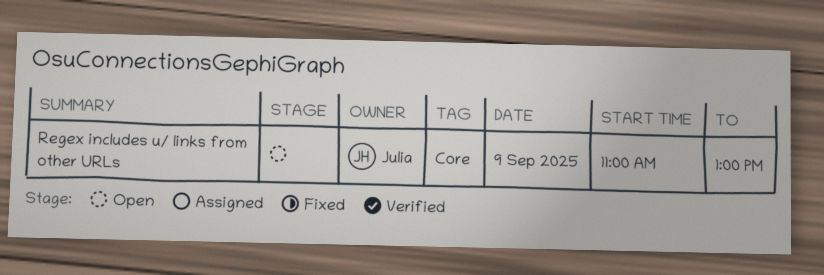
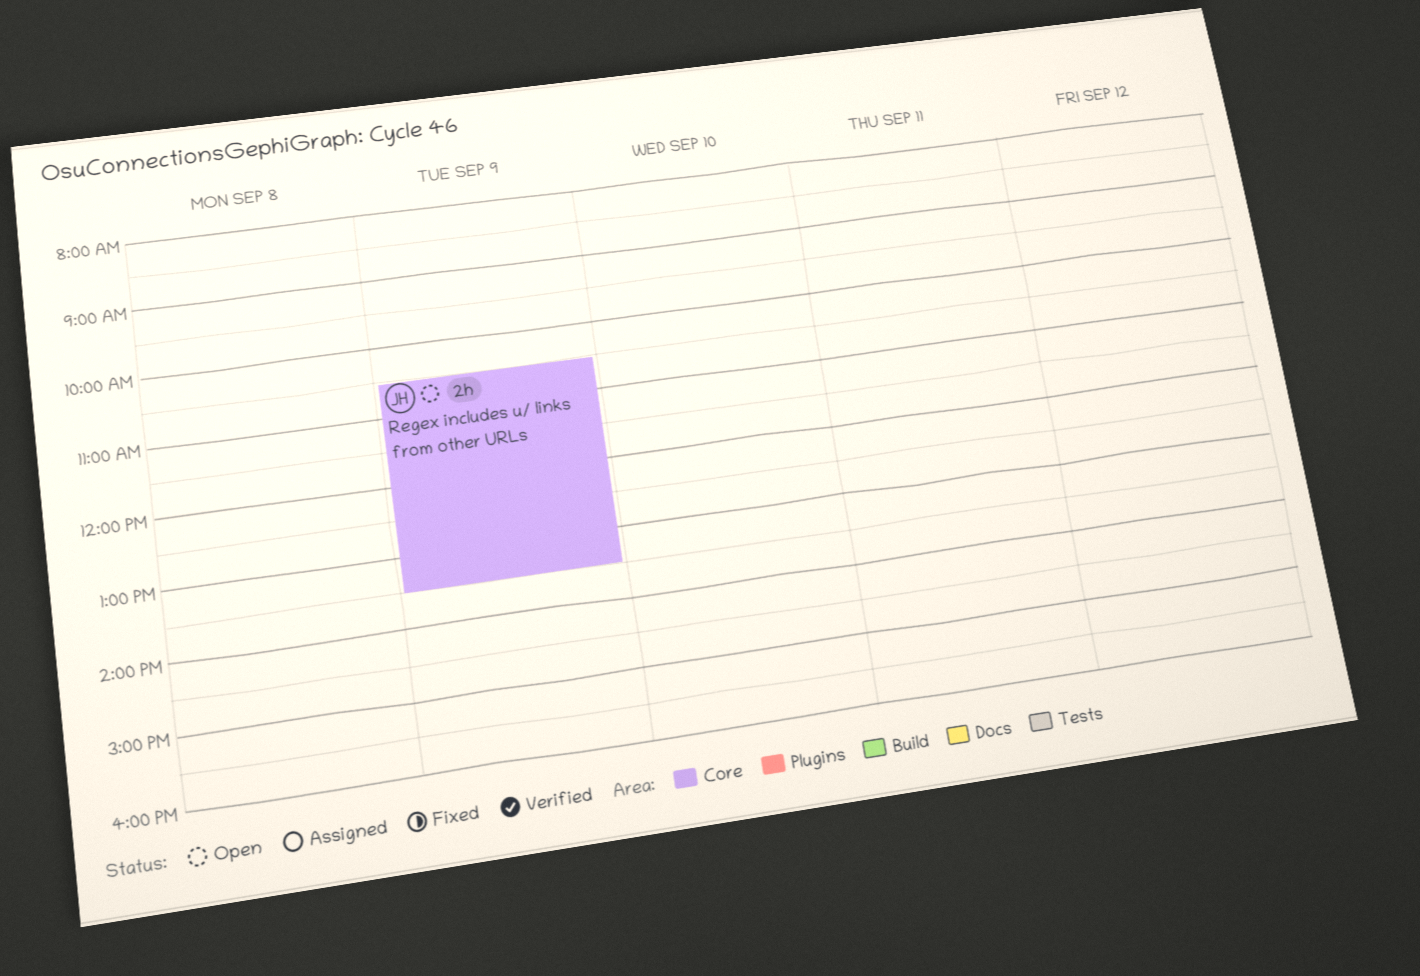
Regex includes u/ links from other URLs, begins: 11:00 -> 10:30
Regex includes u/ links from other URLs, ends: 13:00 -> 13:30

